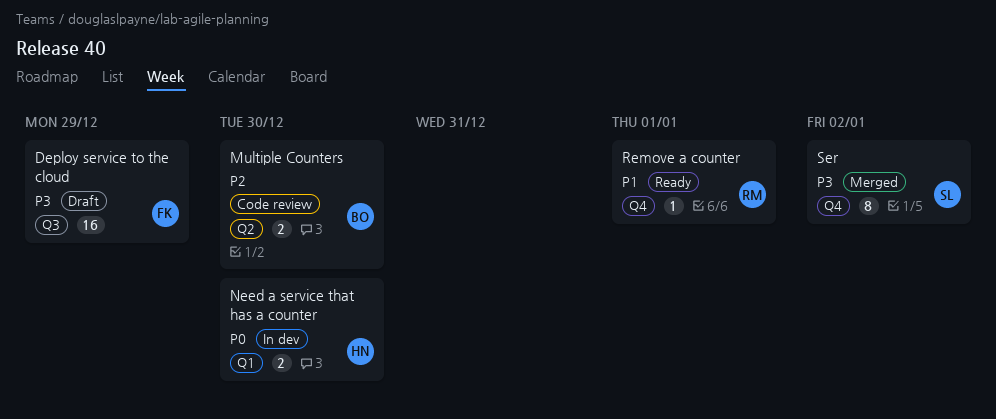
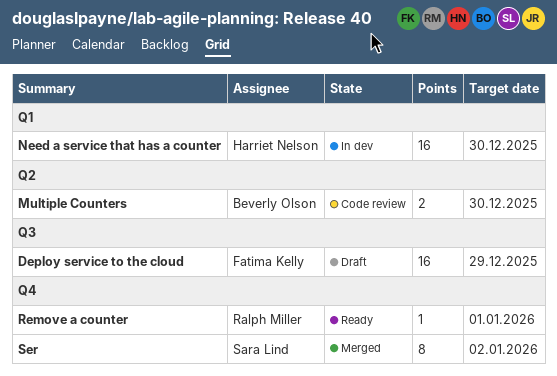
Need a service that has a counter, estimate: 2 -> 16

